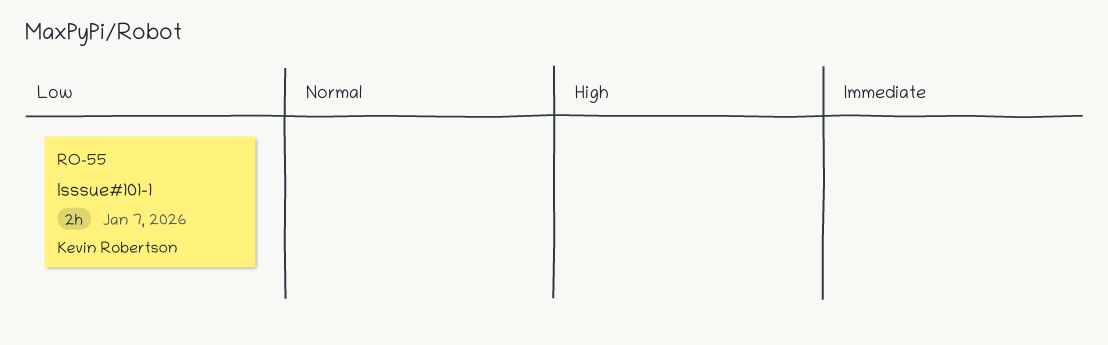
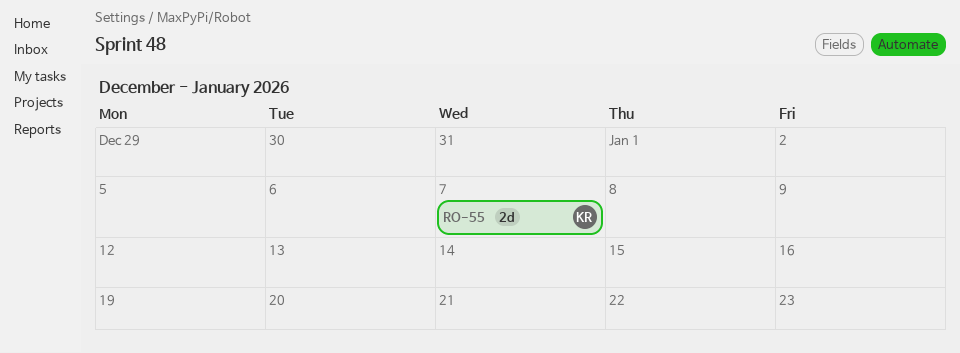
RO-55, estimate: 2h -> 2d

